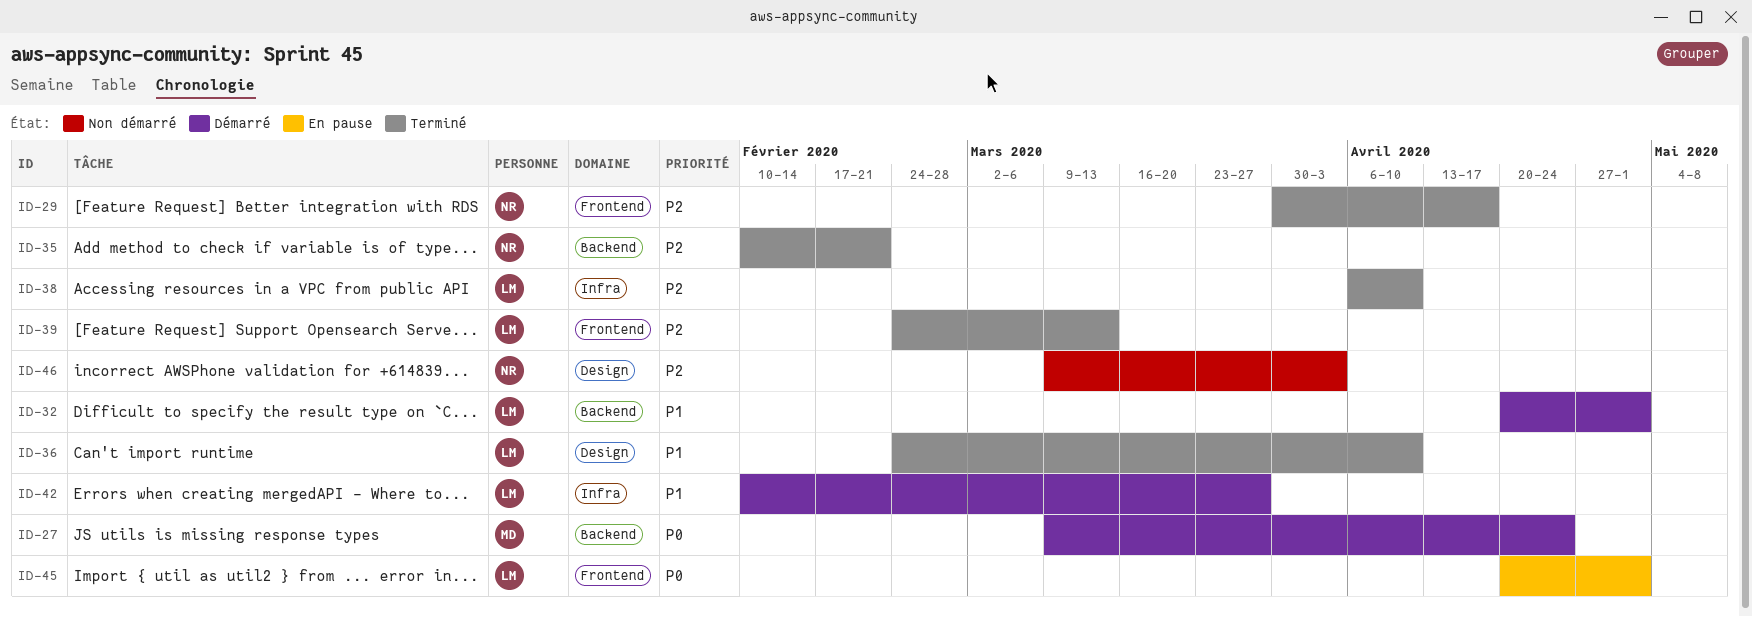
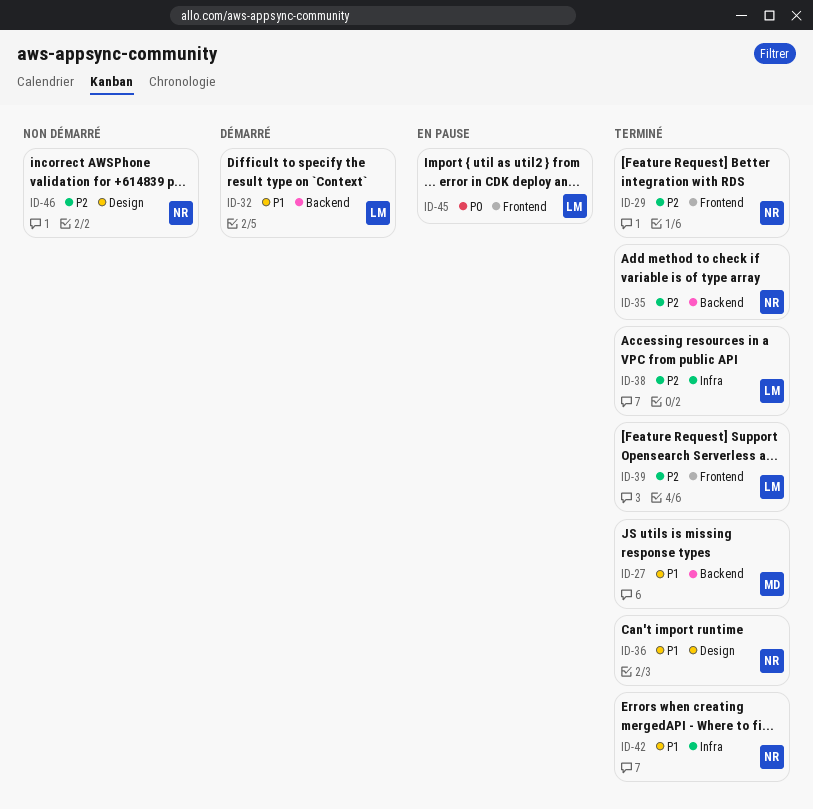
ID-27, status: Démarré -> Terminé
ID-27, priority: P0 -> P1
ID-36, owner: LM -> NR
ID-42, status: Démarré -> Terminé
ID-42, owner: LM -> NR

